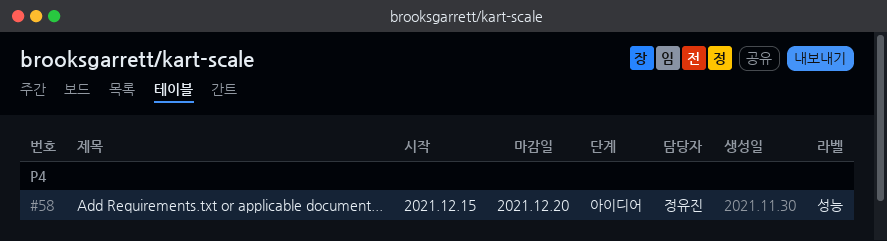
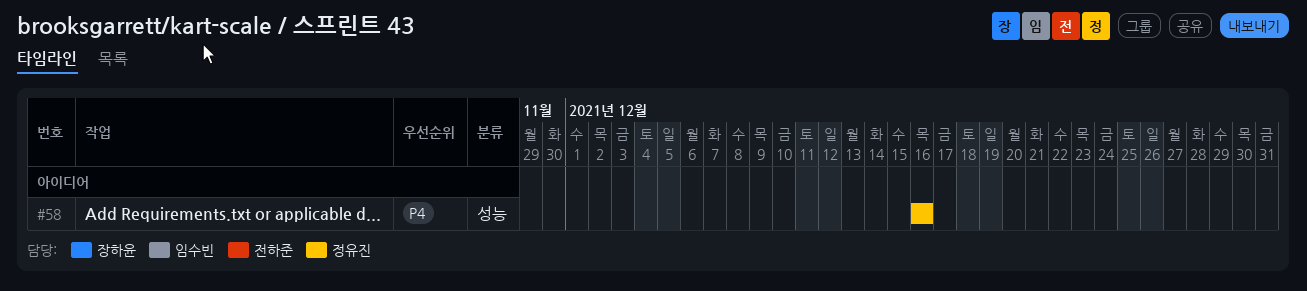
#58, start: Dec 15 -> Dec 16
#58, due: Dec 20 -> Dec 16

